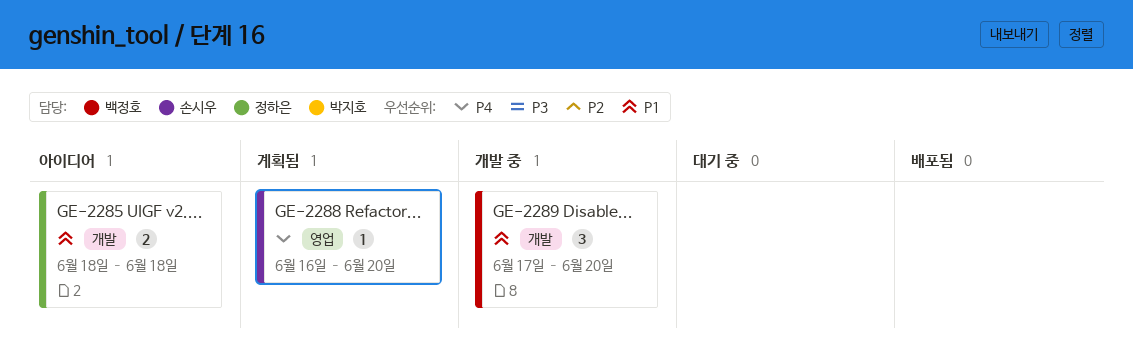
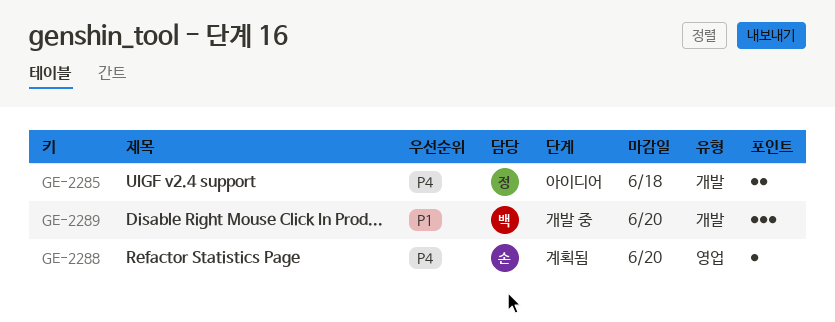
GE-2285, priority: P1 -> P4

